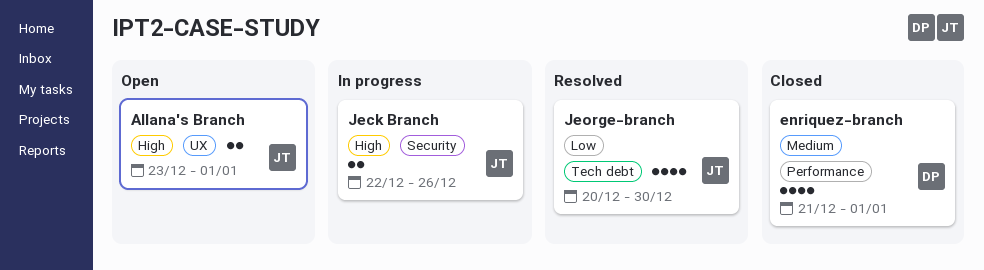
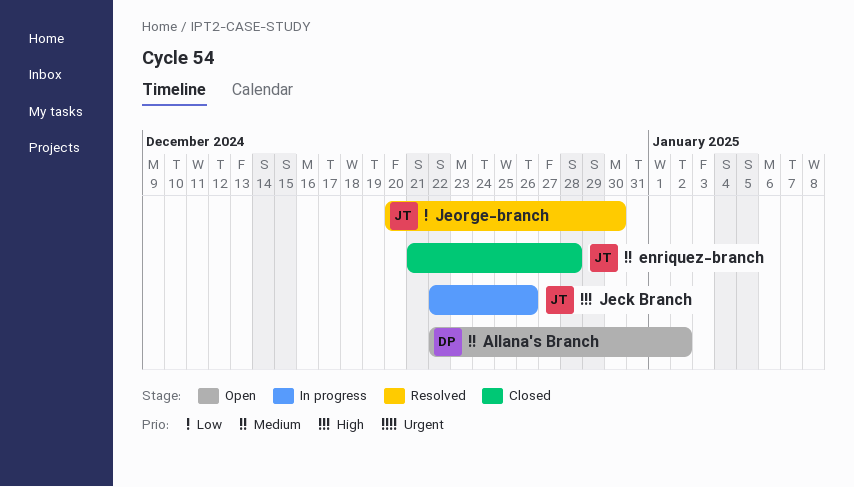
Allana's Branch, owner: JT -> DP
Allana's Branch, priority: High -> Medium
Allana's Branch, start: Dec 23 -> Dec 22
Allana's Branch, due: Jan 1 -> Jan 2
enriquez-branch, owner: DP -> JT
enriquez-branch, due: Jan 1 -> Dec 28

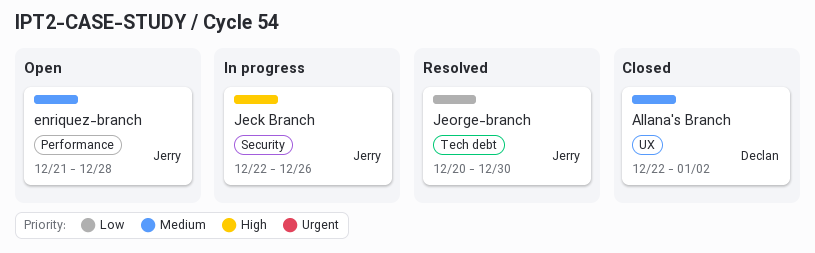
Allana's Branch, status: Open -> Closed
enriquez-branch, status: Closed -> Open

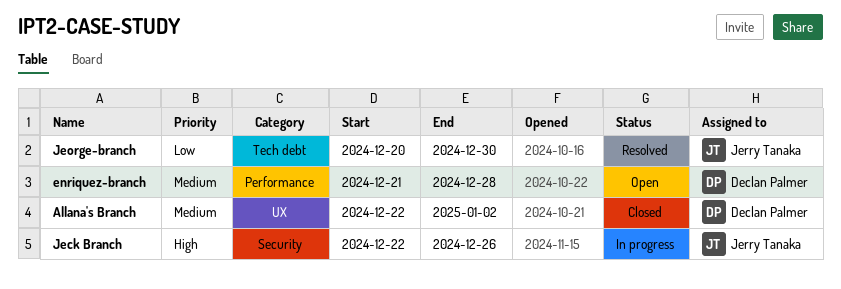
enriquez-branch, owner: Jerry Tanaka -> Declan Palmer

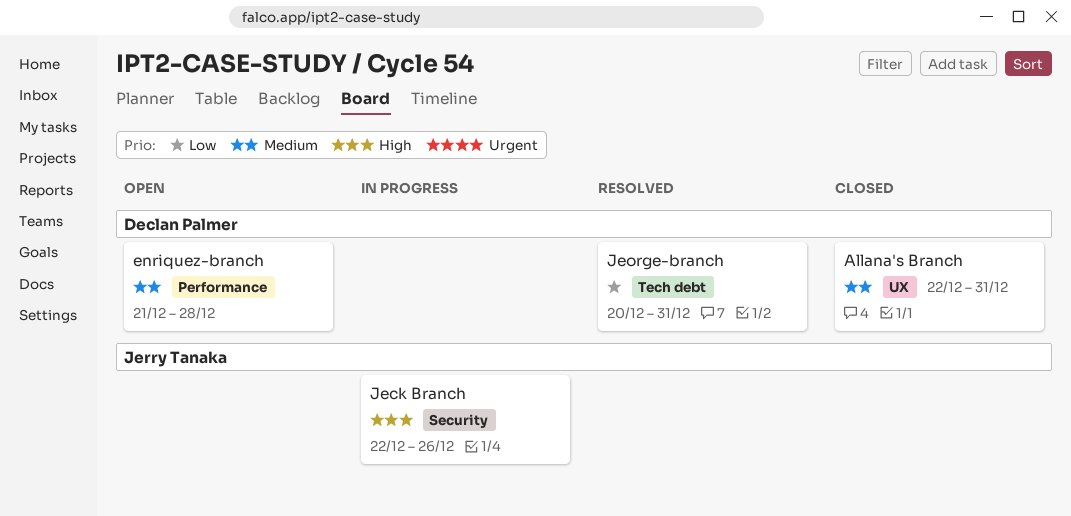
Allana's Branch, due: Jan 2 -> Dec 31
Jeorge-branch, owner: Jerry Tanaka -> Declan Palmer
Jeorge-branch, due: Dec 30 -> Dec 31

